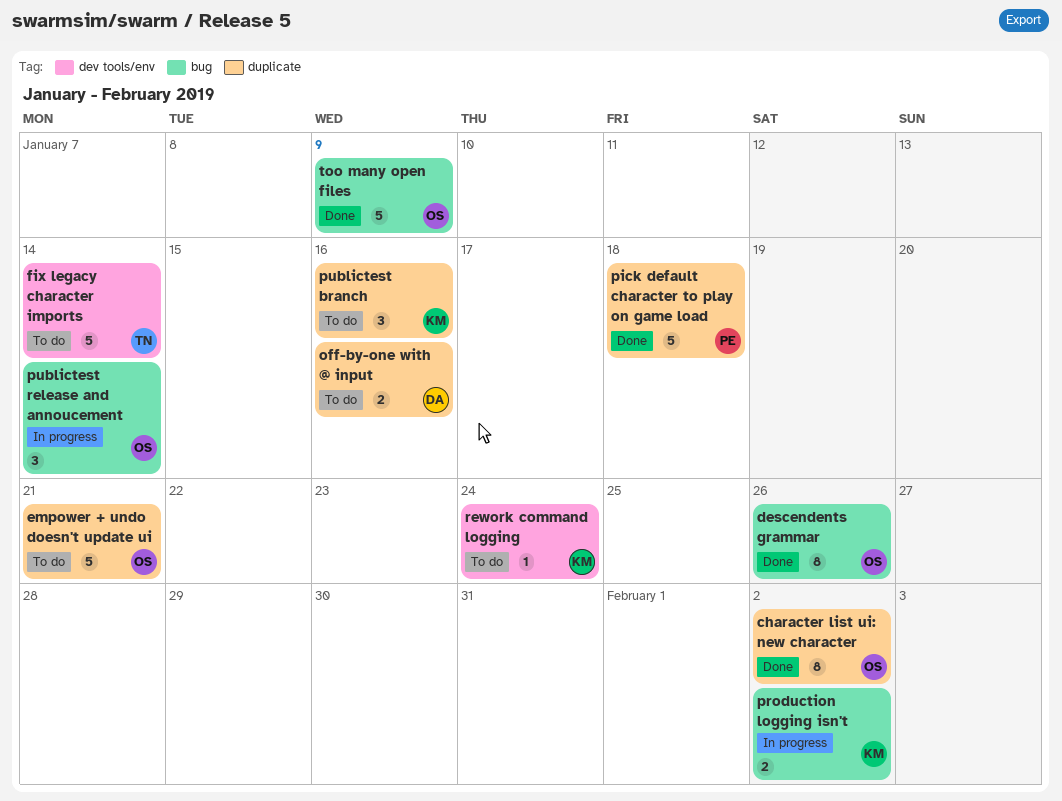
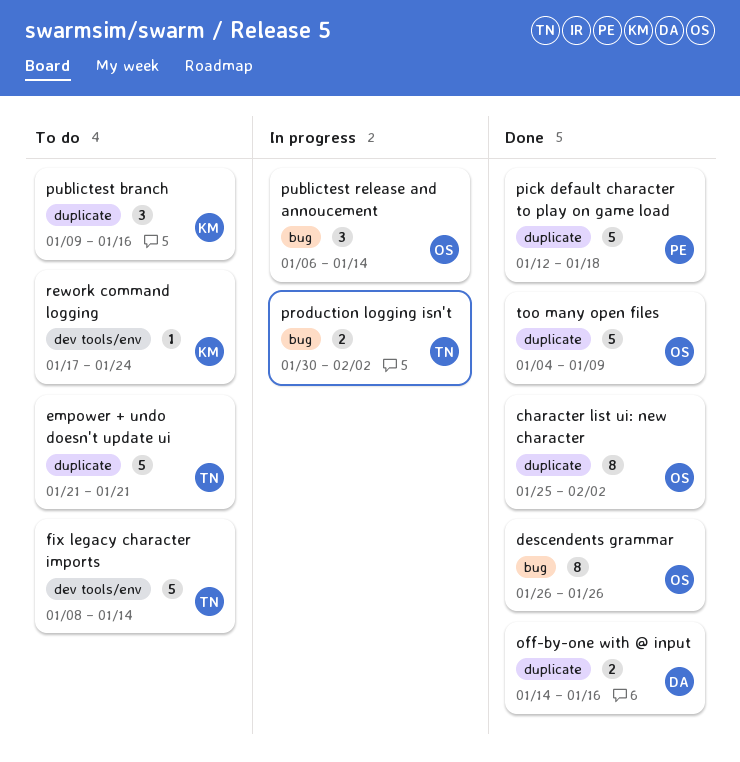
empower + undo doesn't update ui, owner: OS -> TN
off-by-one with @ input, status: To do -> Done
production logging isn't, owner: KM -> TN
too many open files, label: bug -> duplicate

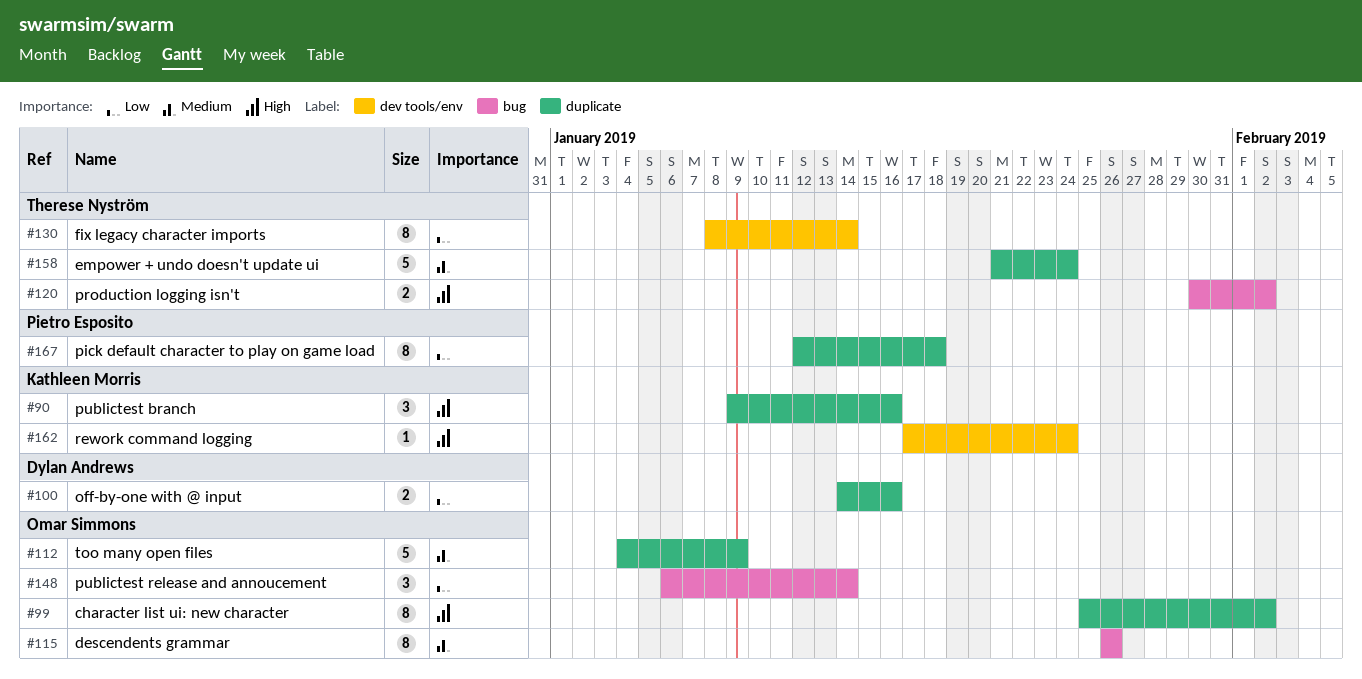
empower + undo doesn't update ui, due: Jan 21 -> Jan 24
fix legacy character imports, estimate: 5 -> 8
pick default character to play on game load, estimate: 5 -> 8

